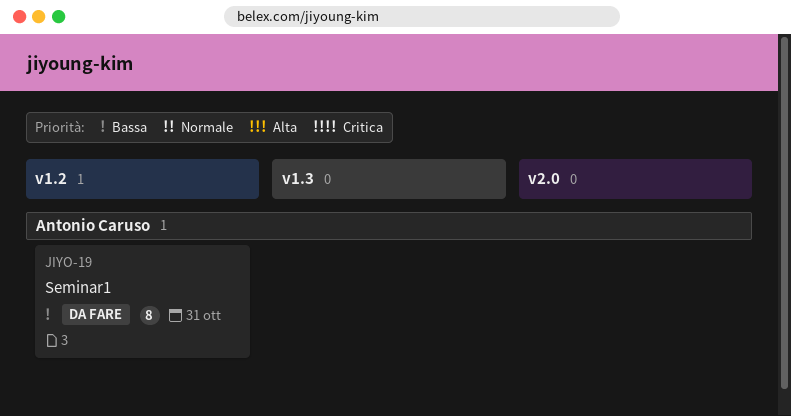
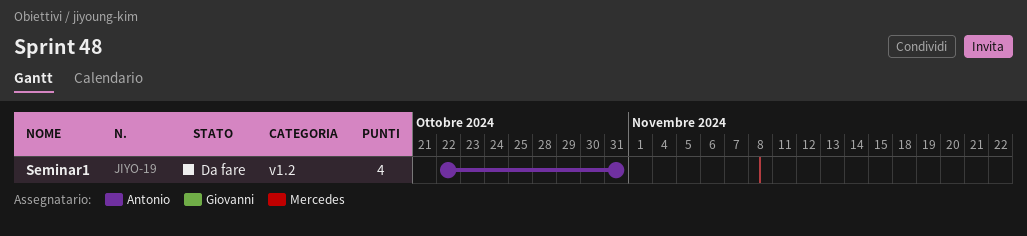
JIYO-19, estimate: 8 -> 4

